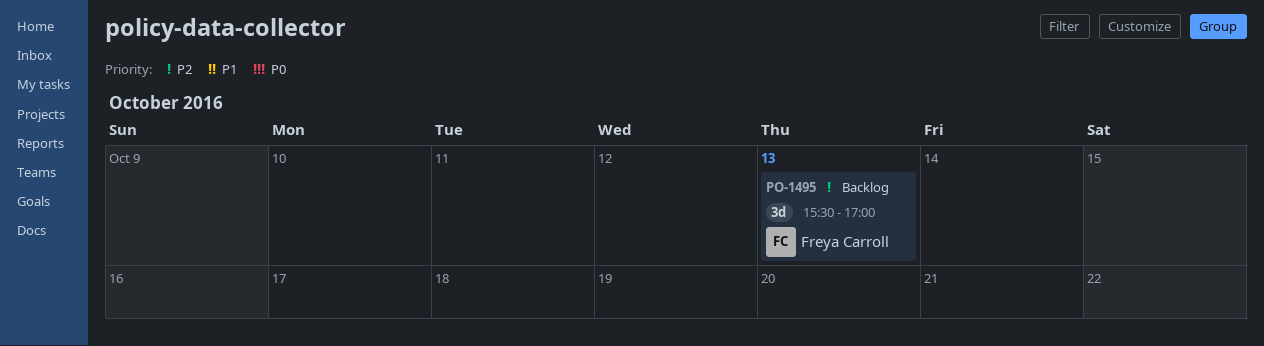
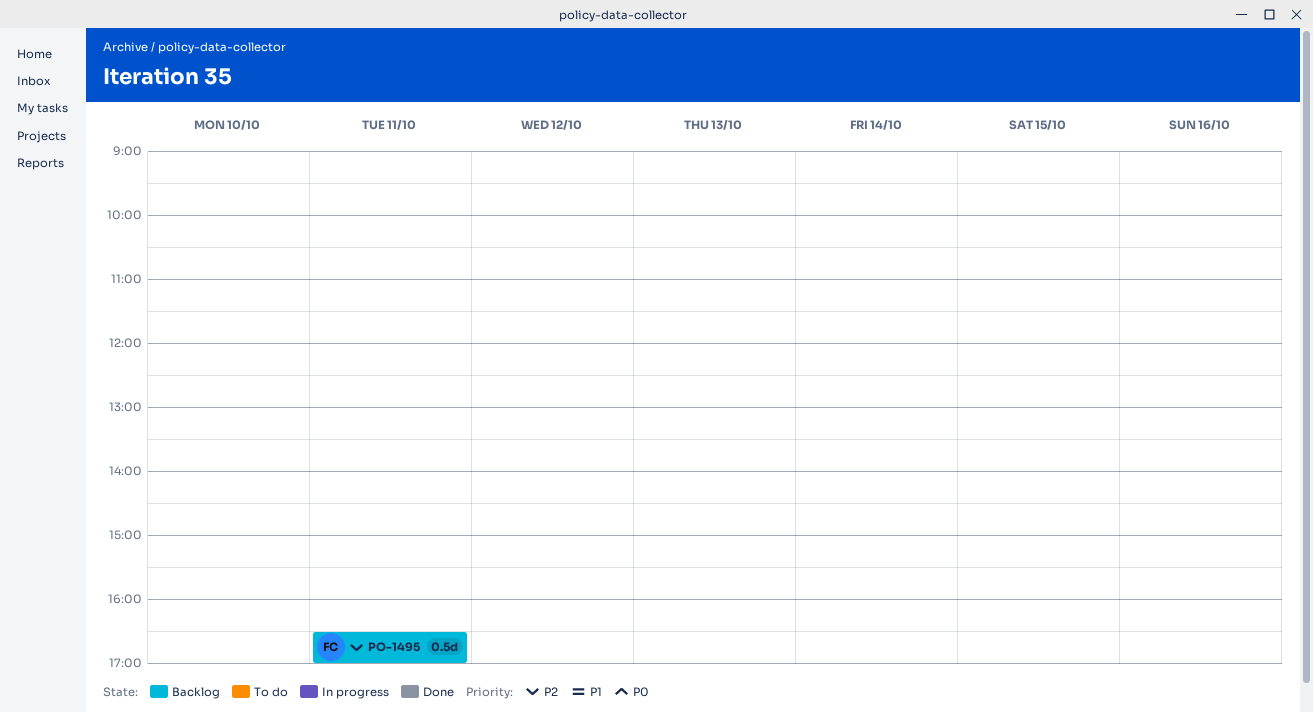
PO-1495, estimate: 3d -> 0.5d
PO-1495, day: Oct 13 -> Oct 11
PO-1495, begins: 15:30 -> 16:30

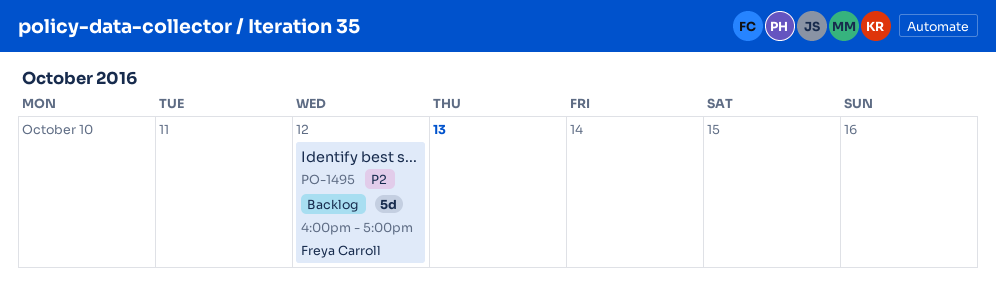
PO-1495, estimate: 0.5d -> 5d
PO-1495, day: Oct 11 -> Oct 12
PO-1495, begins: 16:30 -> 16:00

